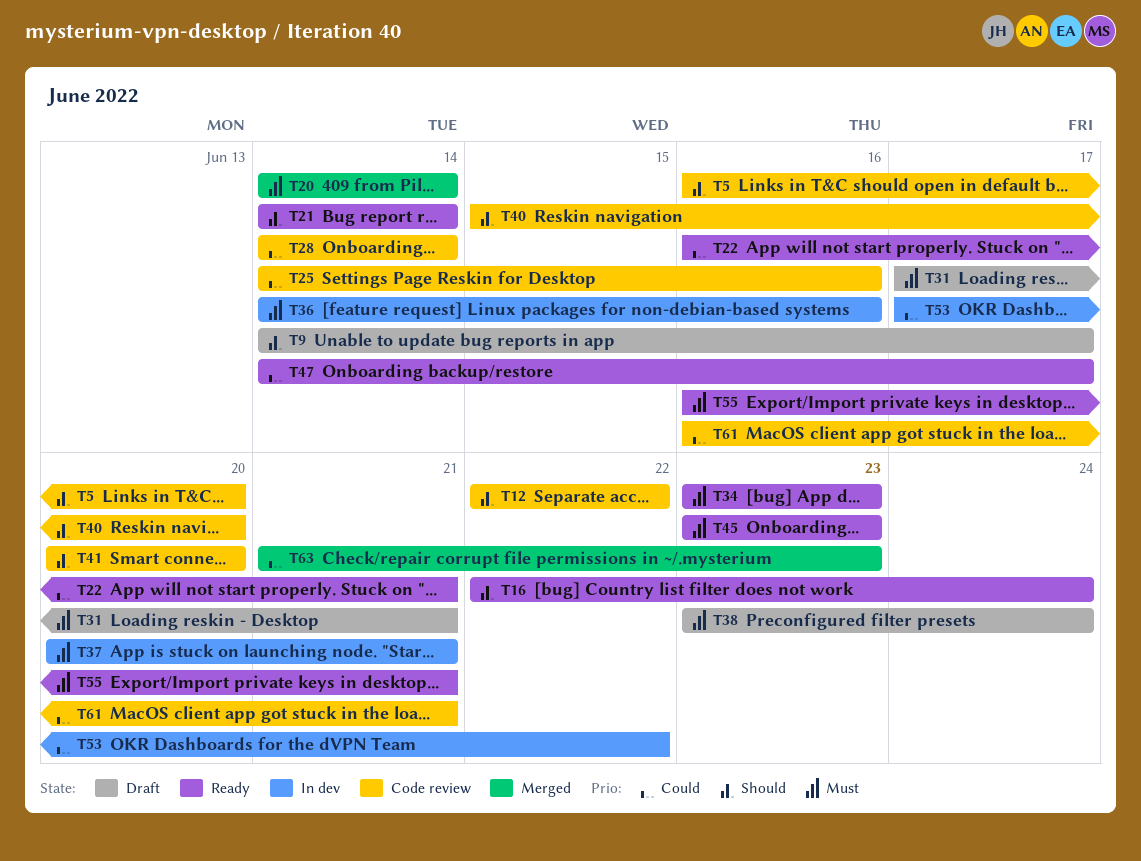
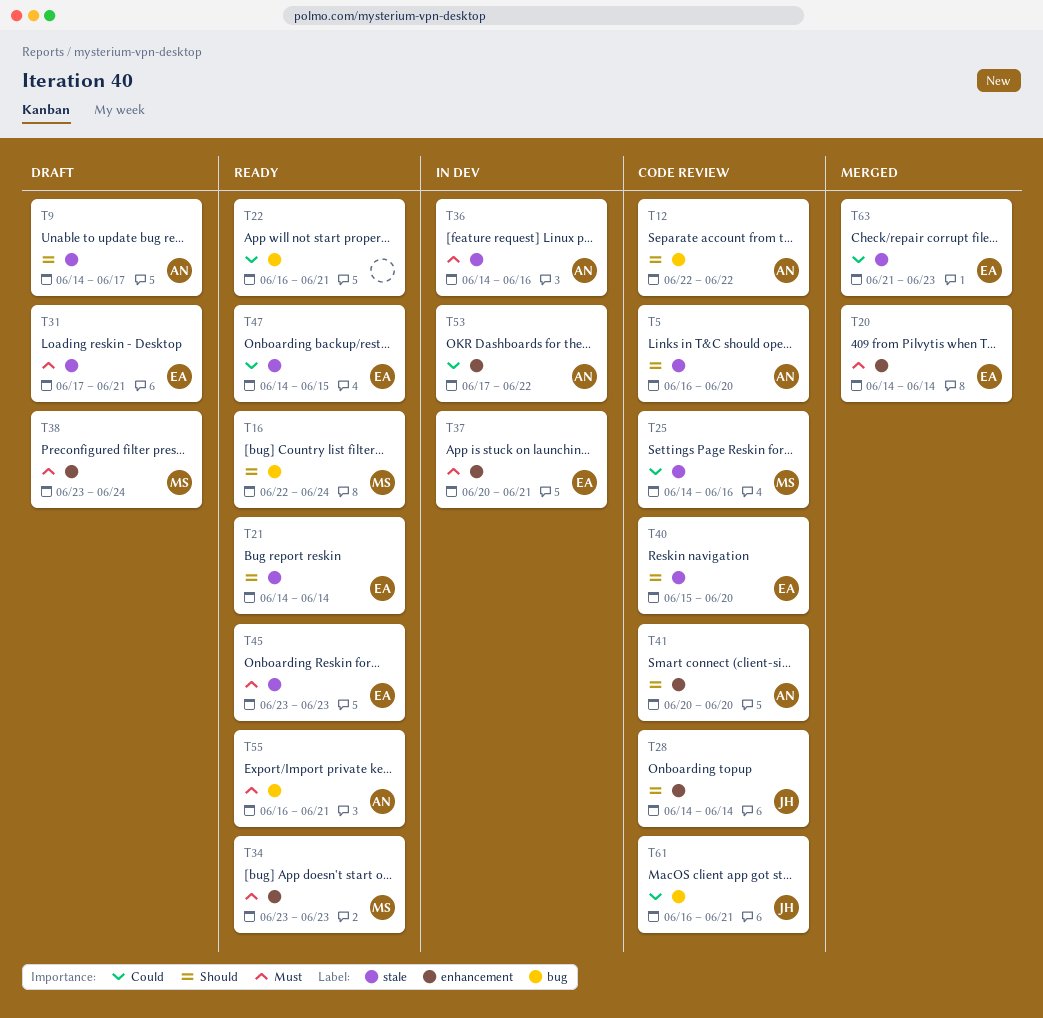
T28, priority: Could -> Should
T47, due: Jun 17 -> Jun 15

